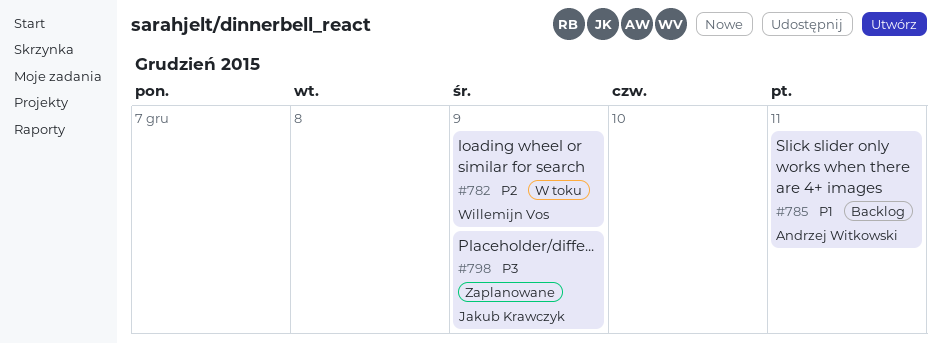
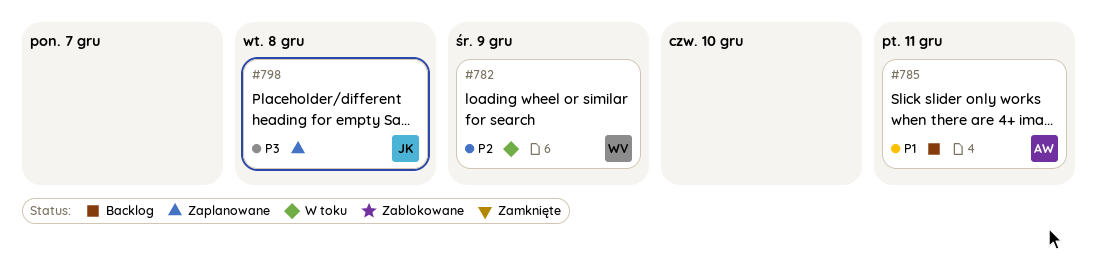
#798, due: Dec 9 -> Dec 8

